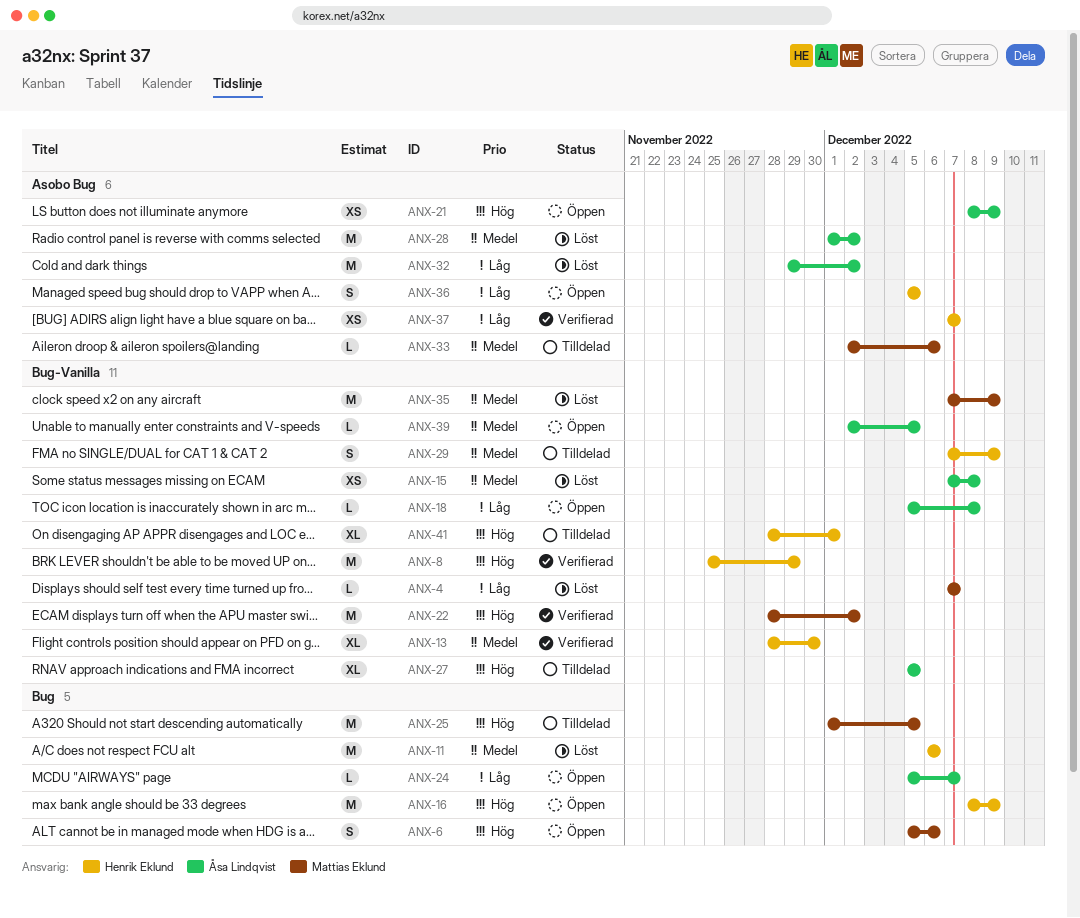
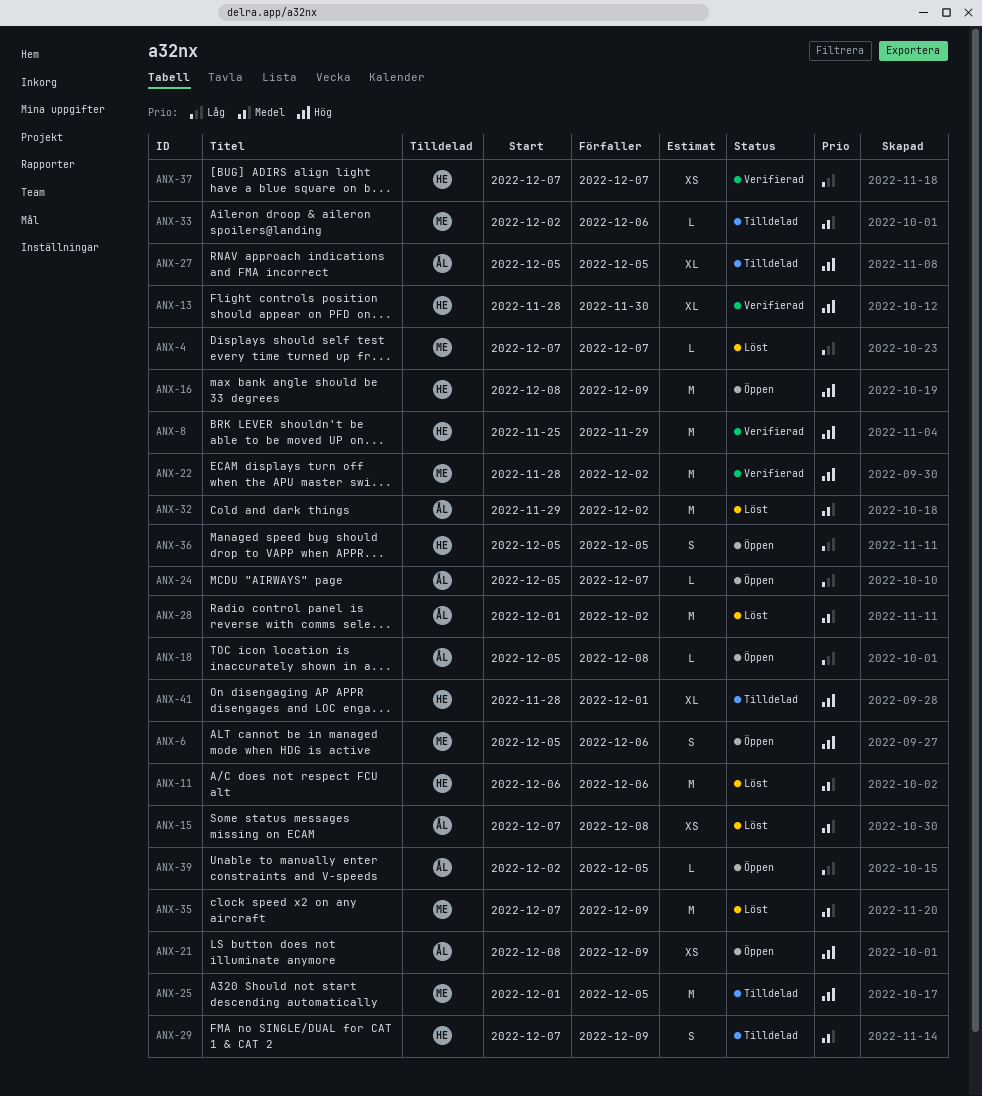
ANX-13, priority: Medel -> Hög
ANX-32, priority: Låg -> Medel
ANX-39, priority: Medel -> Låg

